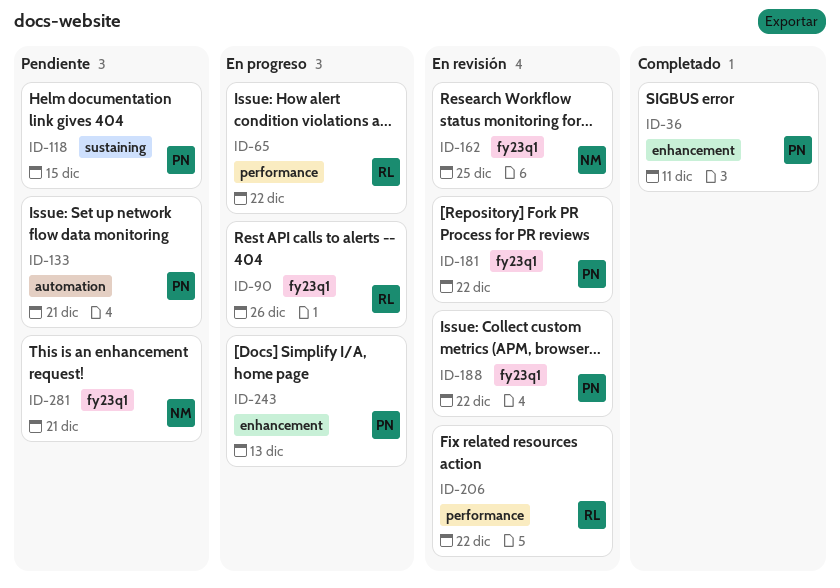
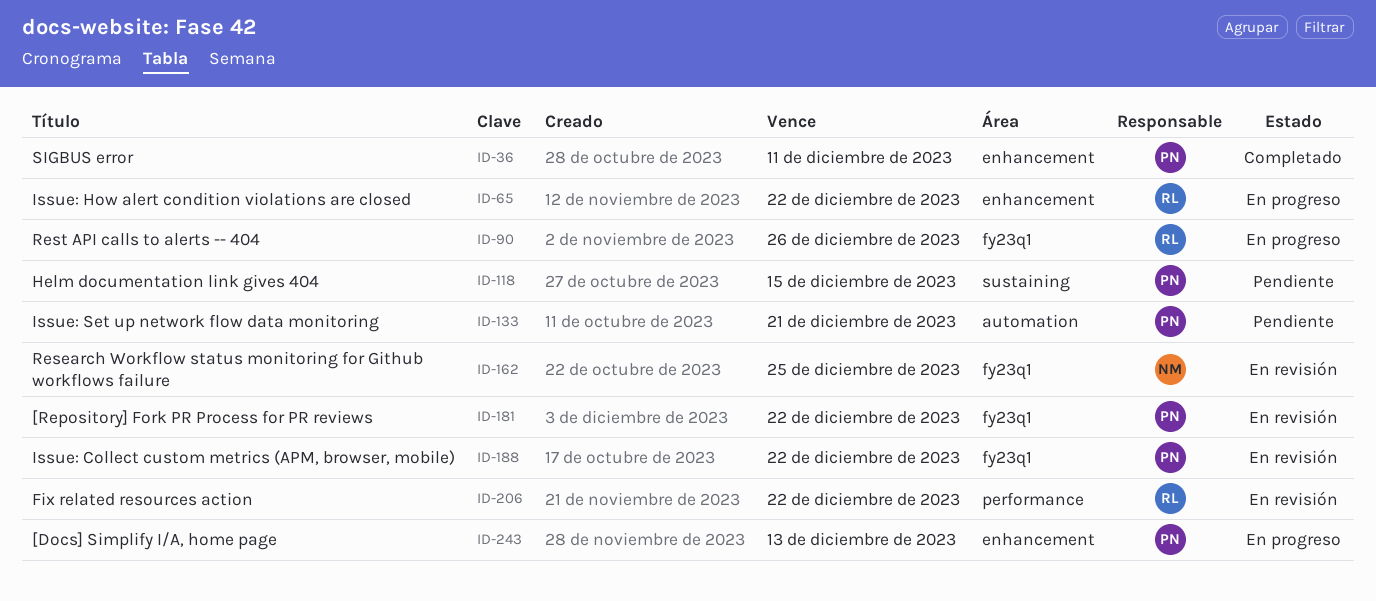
ID-65, label: performance -> enhancement
ID-281: present -> none

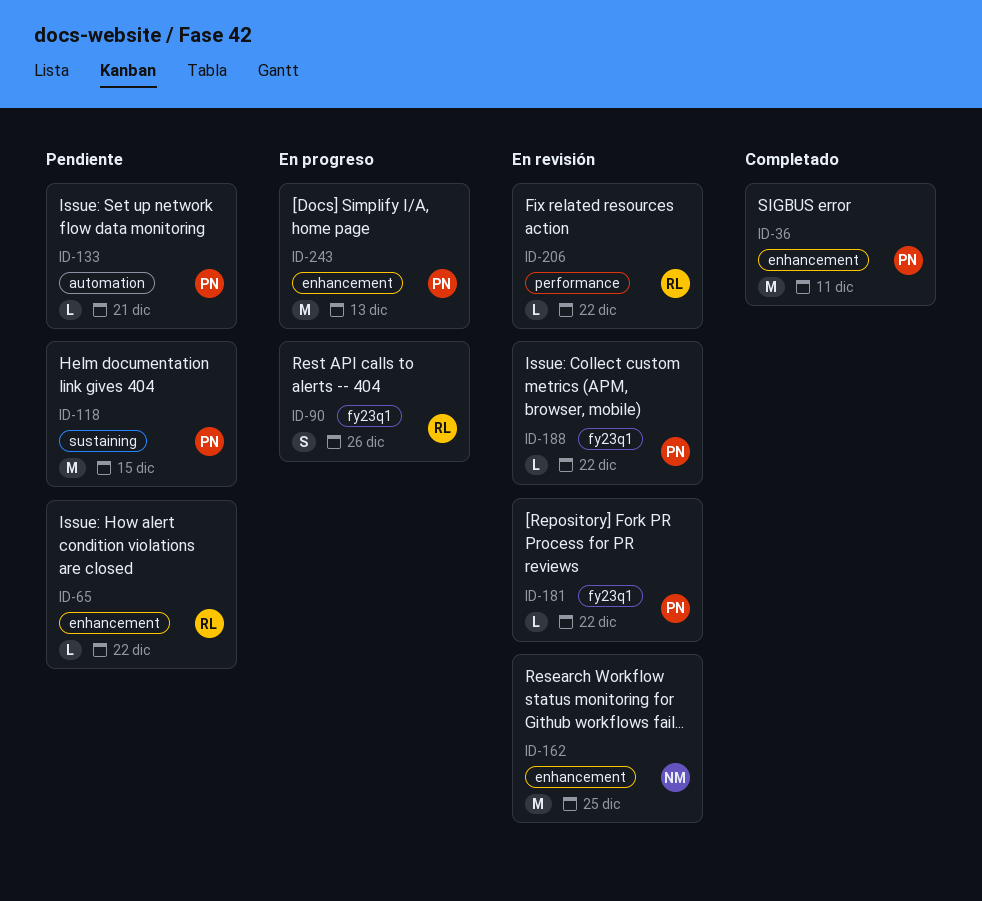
ID-65, status: En progreso -> Pendiente
ID-162, label: fy23q1 -> enhancement

